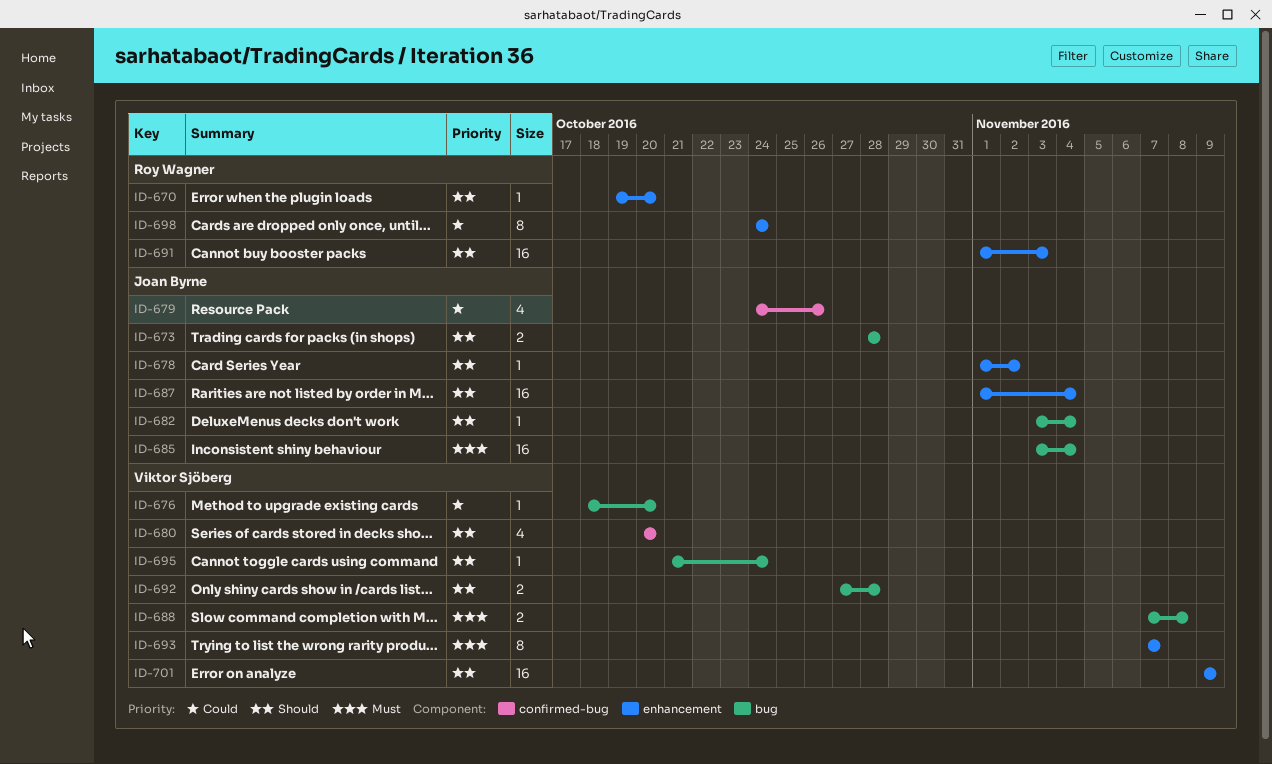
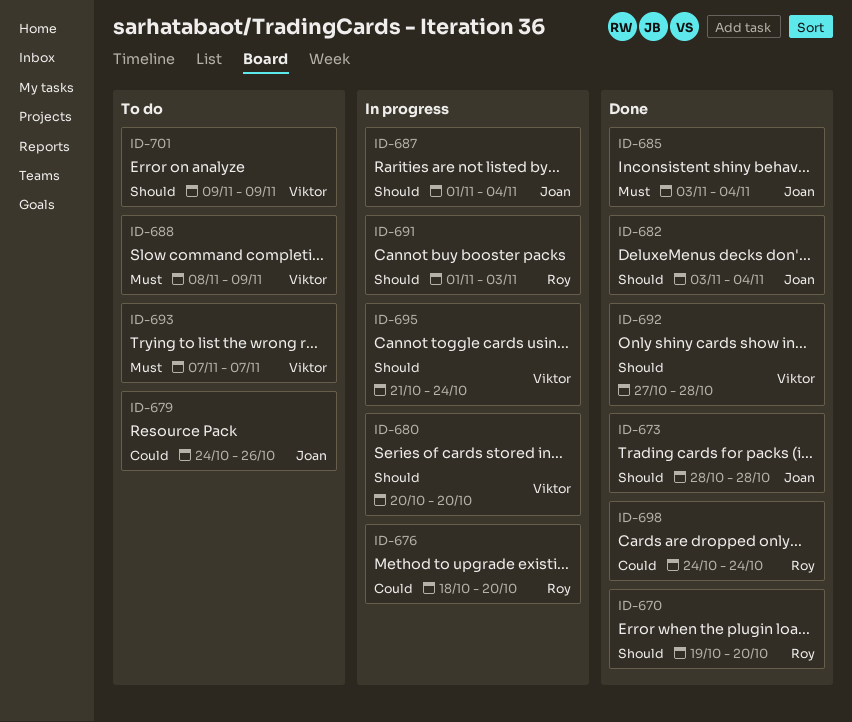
ID-676, owner: Viktor Sjöberg -> Roy Wagner
ID-678: present -> none
ID-688, start: Nov 7 -> Nov 8
ID-688, due: Nov 8 -> Nov 9

